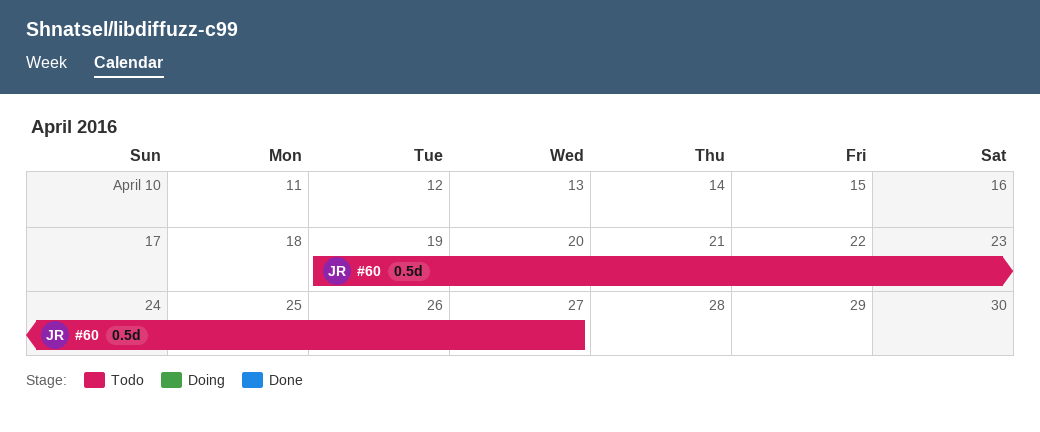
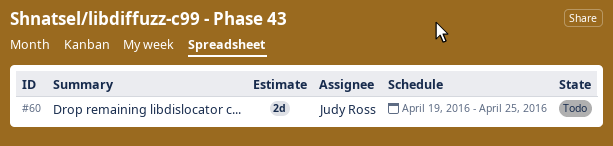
#60, estimate: 0.5d -> 2d
#60, due: Apr 27 -> Apr 25

